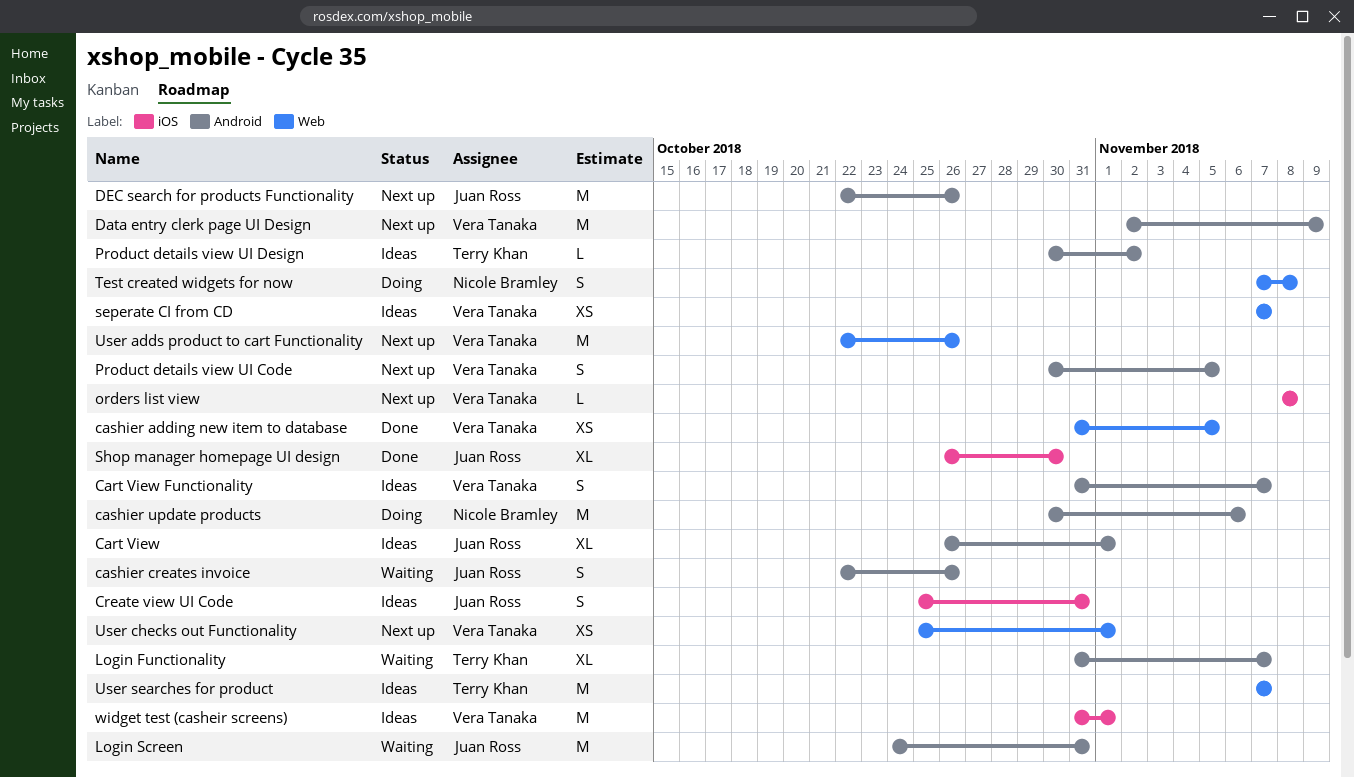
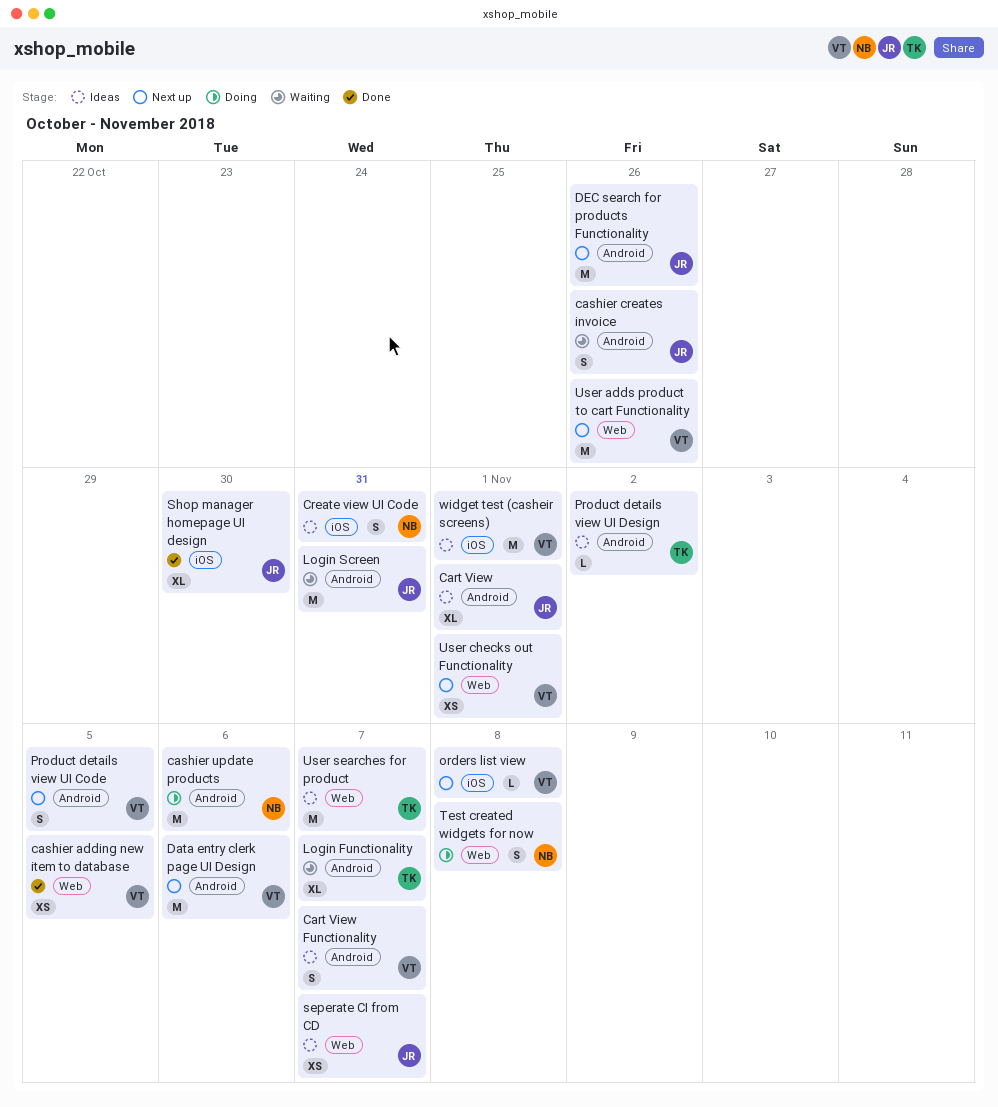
Create view UI Code, owner: Juan Ross -> Nicole Bramley
Data entry clerk page UI Design, due: Nov 9 -> Nov 6
seperate CI from CD, owner: Vera Tanaka -> Juan Ross

